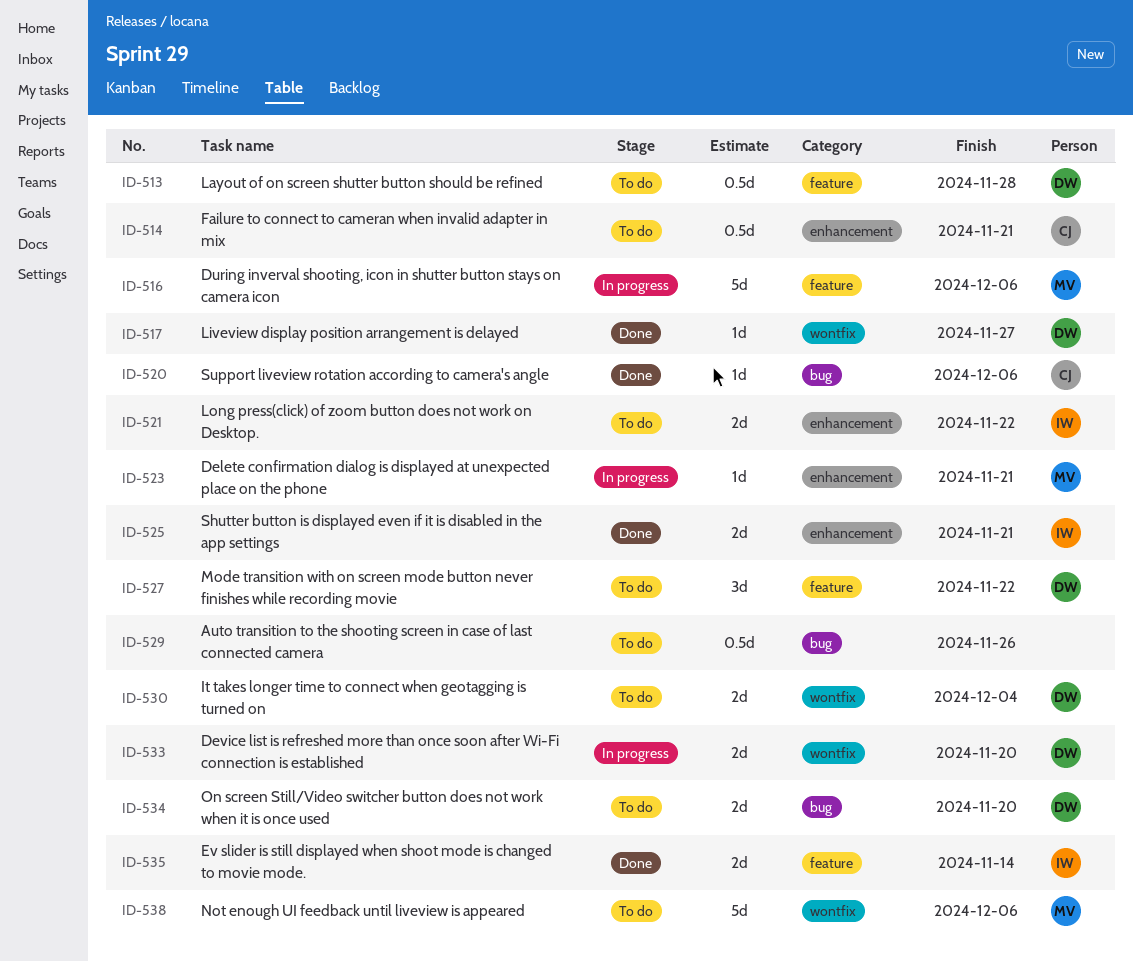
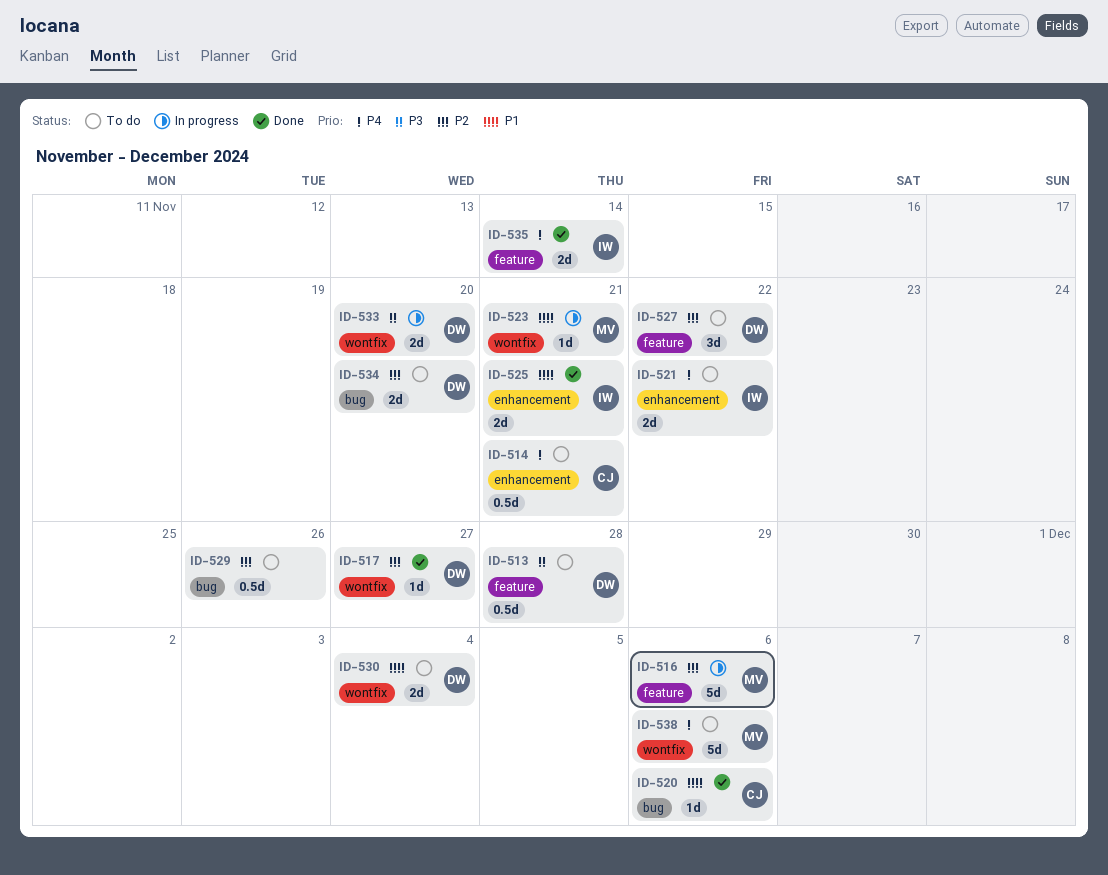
ID-523, label: enhancement -> wontfix

